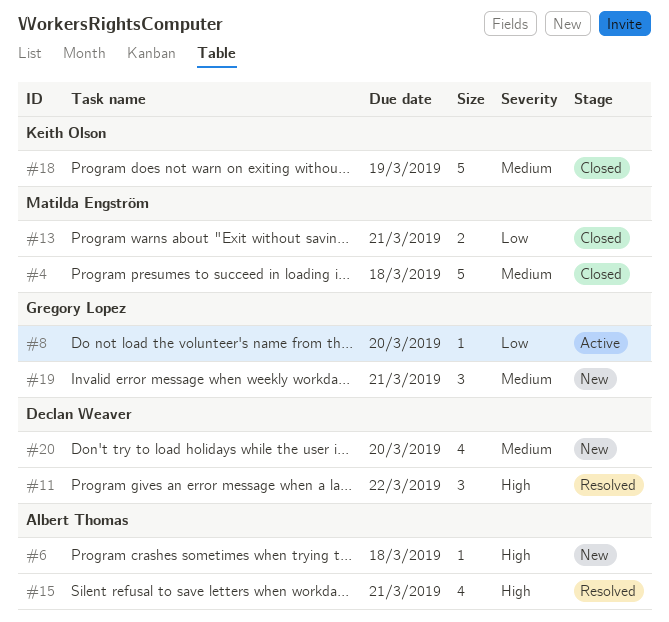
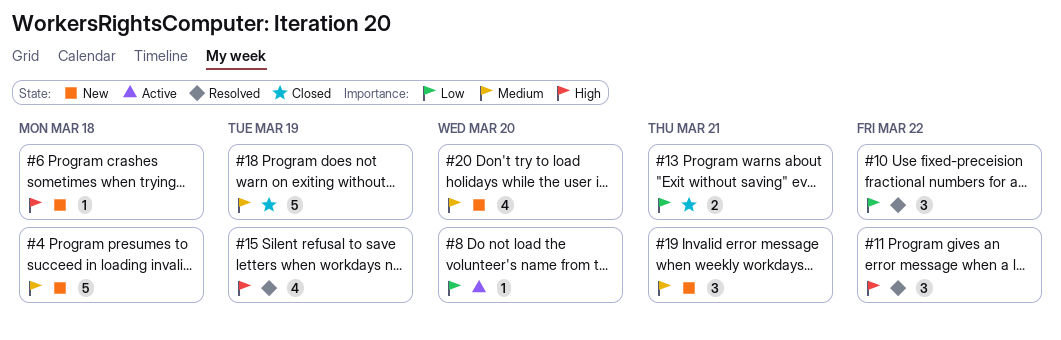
#4, status: Closed -> New
#10: none -> present
#15, due: Mar 21 -> Mar 19

